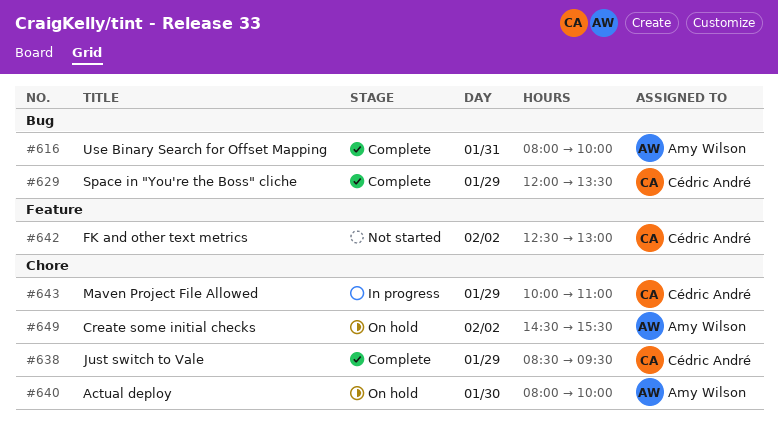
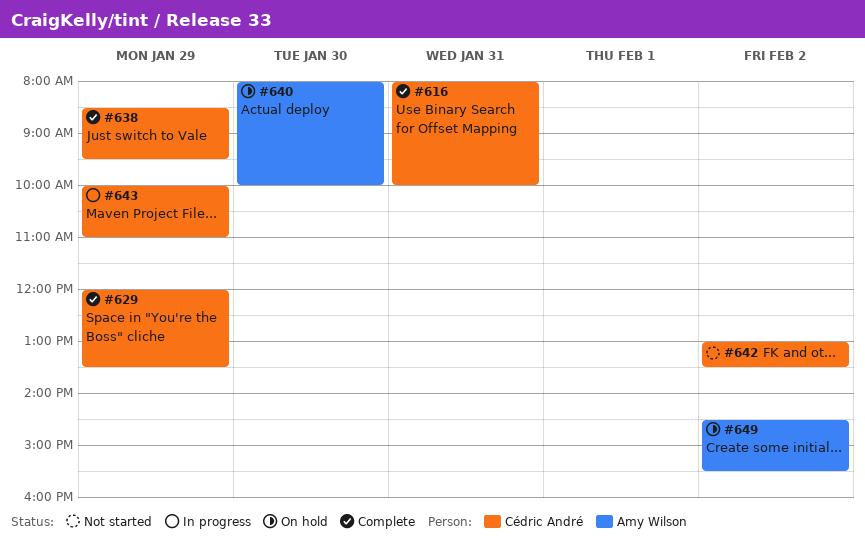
#616, owner: Amy Wilson -> Cédric André
#642, begins: 12:30 -> 13:00
#642, ends: 13:00 -> 13:30

